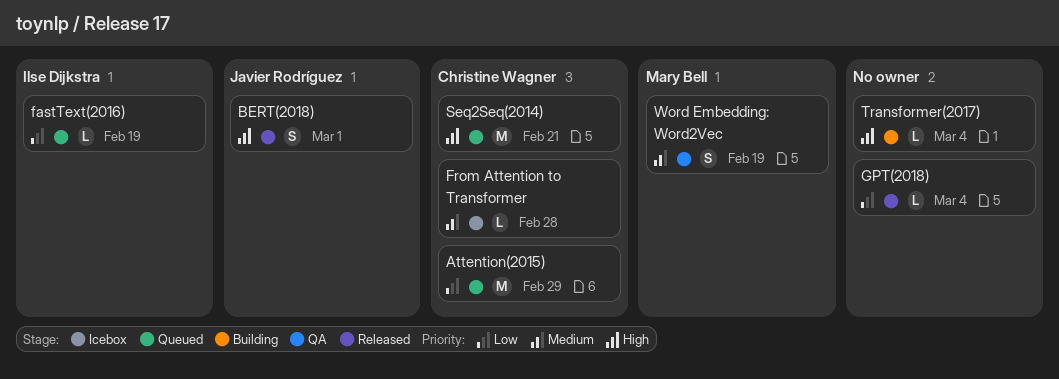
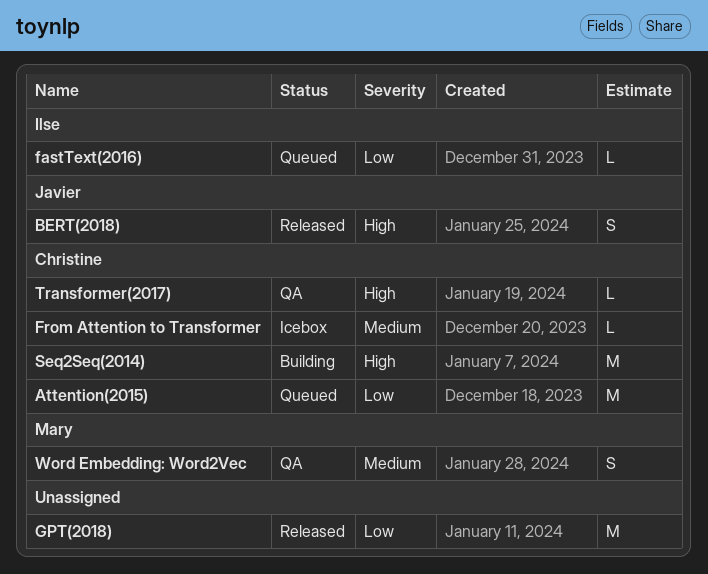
GPT(2018), estimate: L -> M
Seq2Seq(2014), status: Queued -> Building
Transformer(2017), status: Building -> QA
Transformer(2017), owner: none -> Christine Wagner

